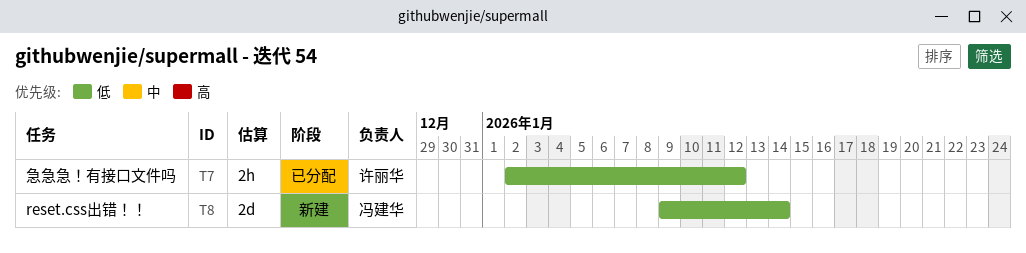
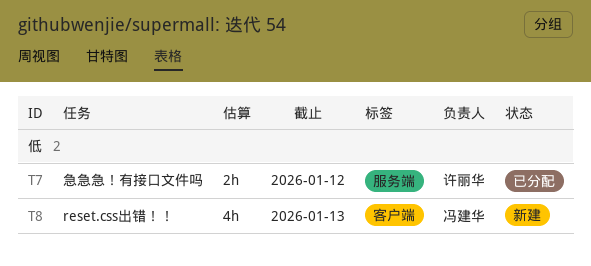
T8, estimate: 2d -> 4h
T8, due: Jan 14 -> Jan 13

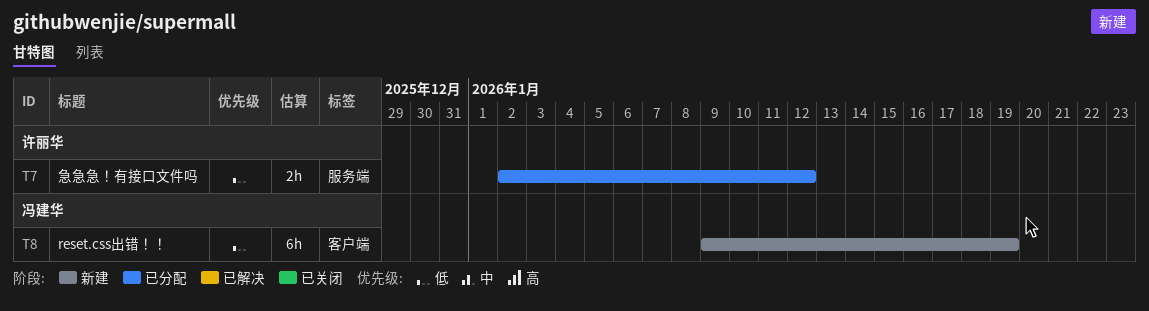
T8, estimate: 4h -> 6h
T8, due: Jan 13 -> Jan 19

